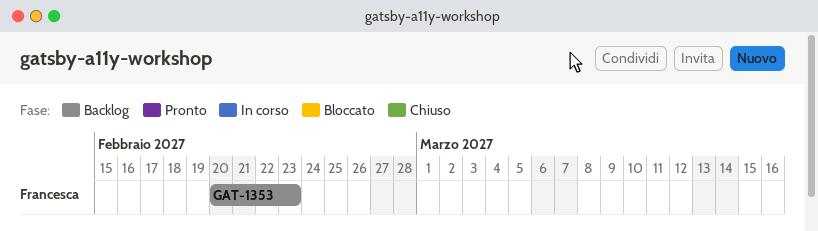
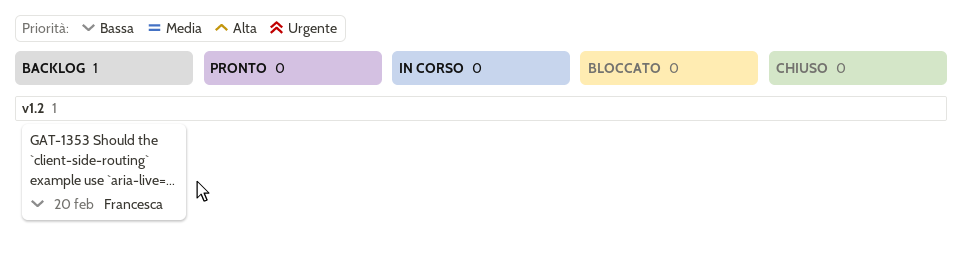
GAT-1353, due: Feb 23 -> Feb 20

